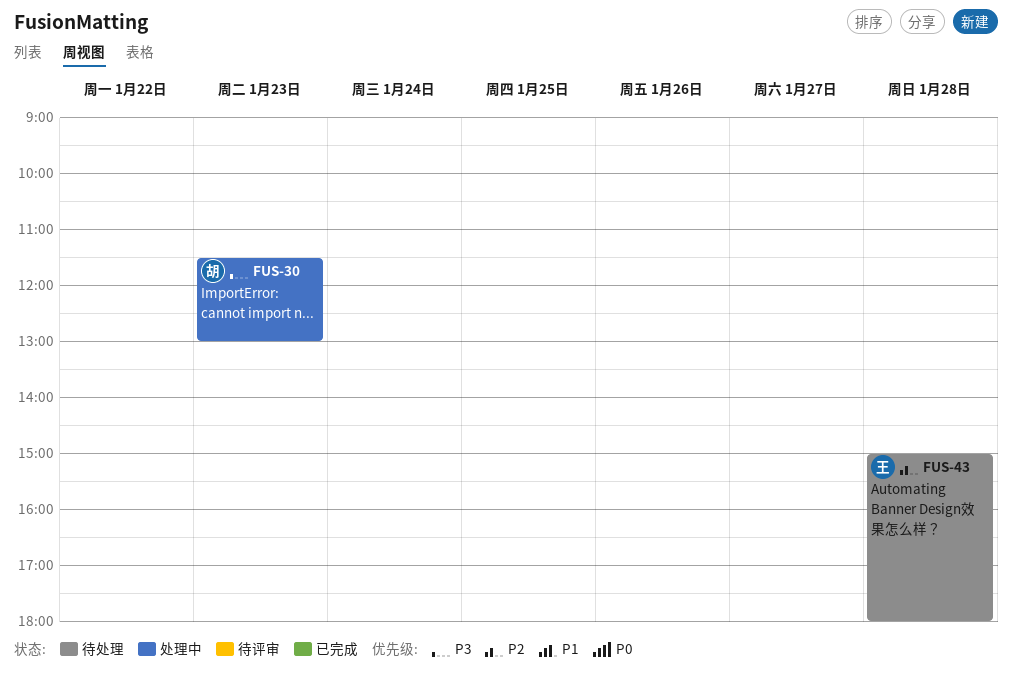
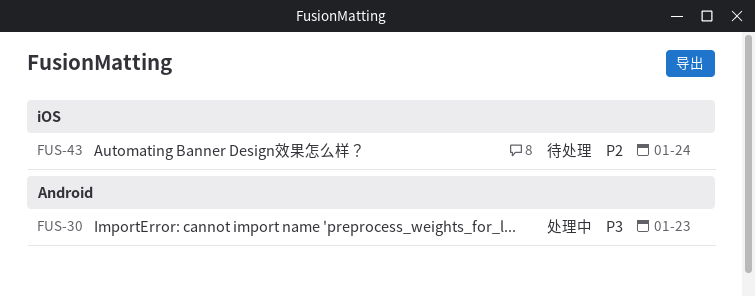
FUS-43, day: Jan 28 -> Jan 24

